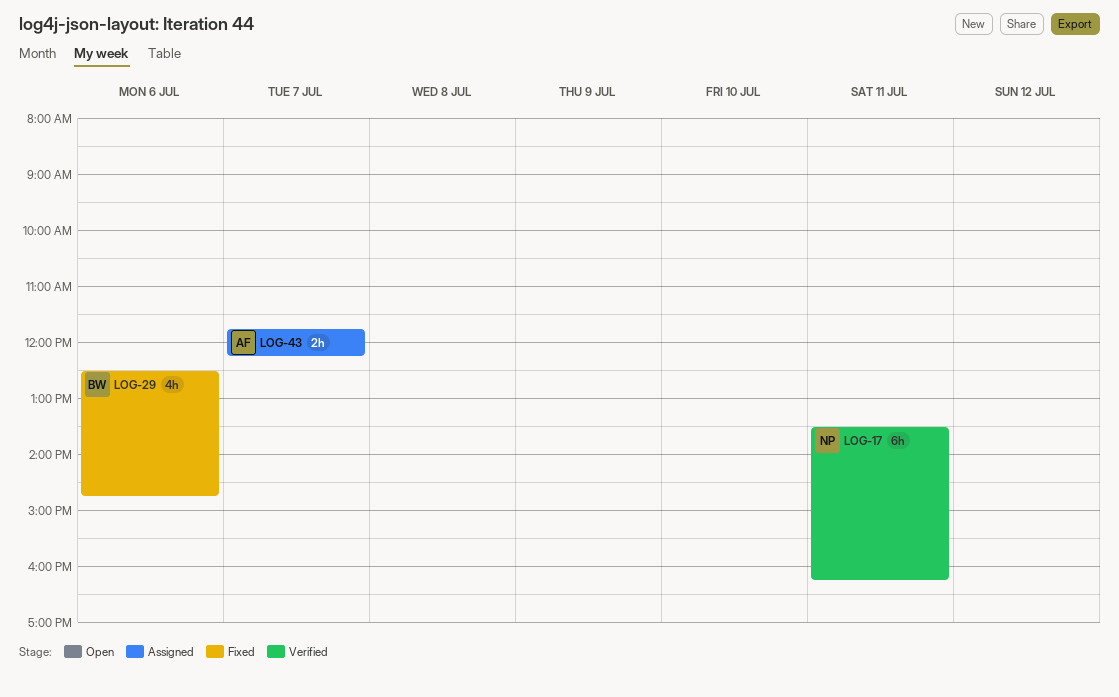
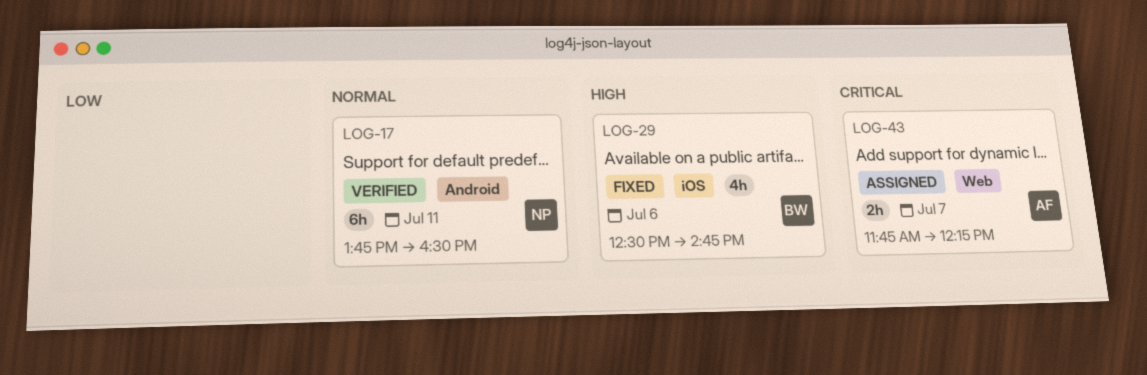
LOG-17, begins: 13:30 -> 13:45
LOG-17, ends: 16:15 -> 16:30

